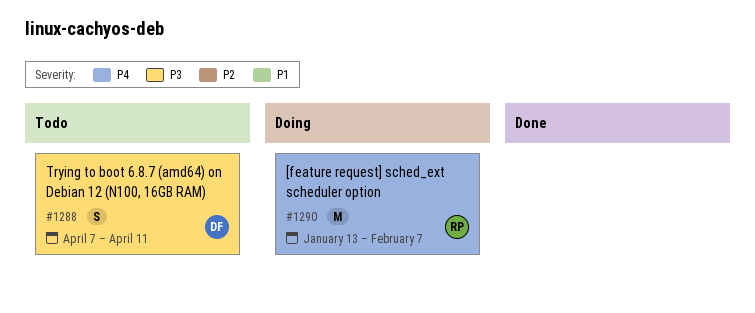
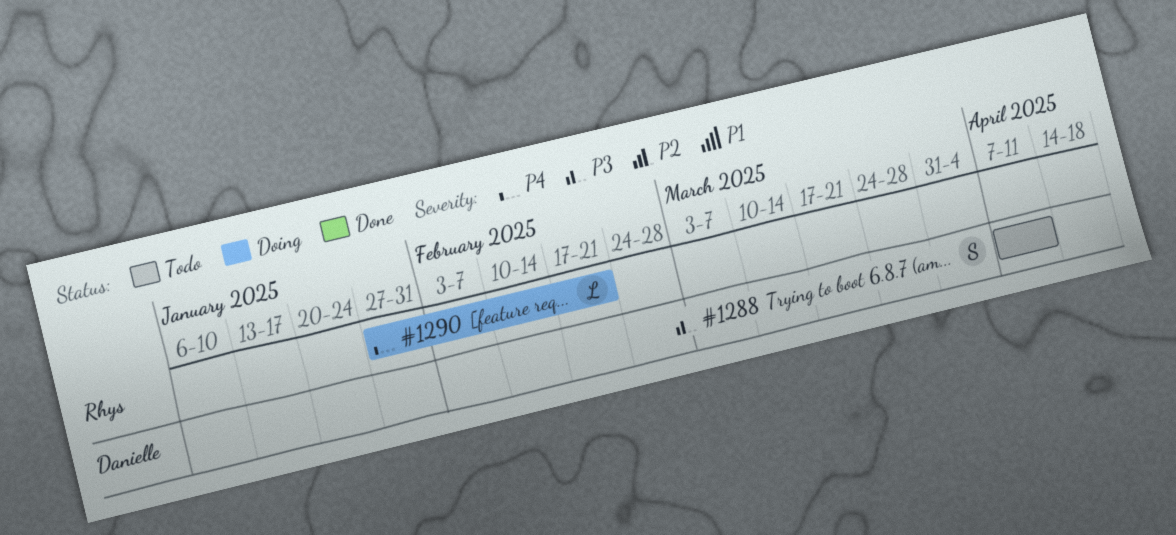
#1290, estimate: M -> L
#1290, start: Jan 13 -> Jan 27
#1290, due: Feb 7 -> Feb 21

